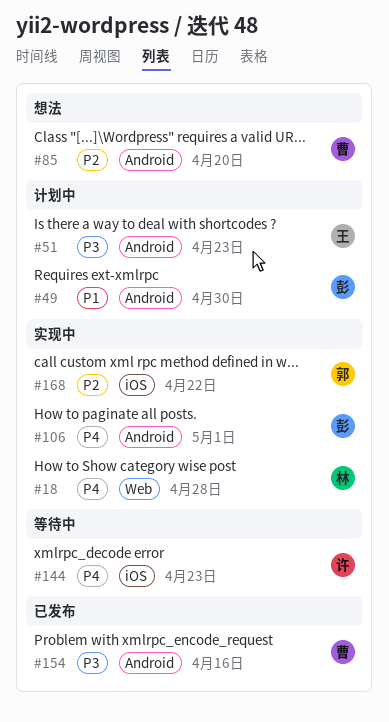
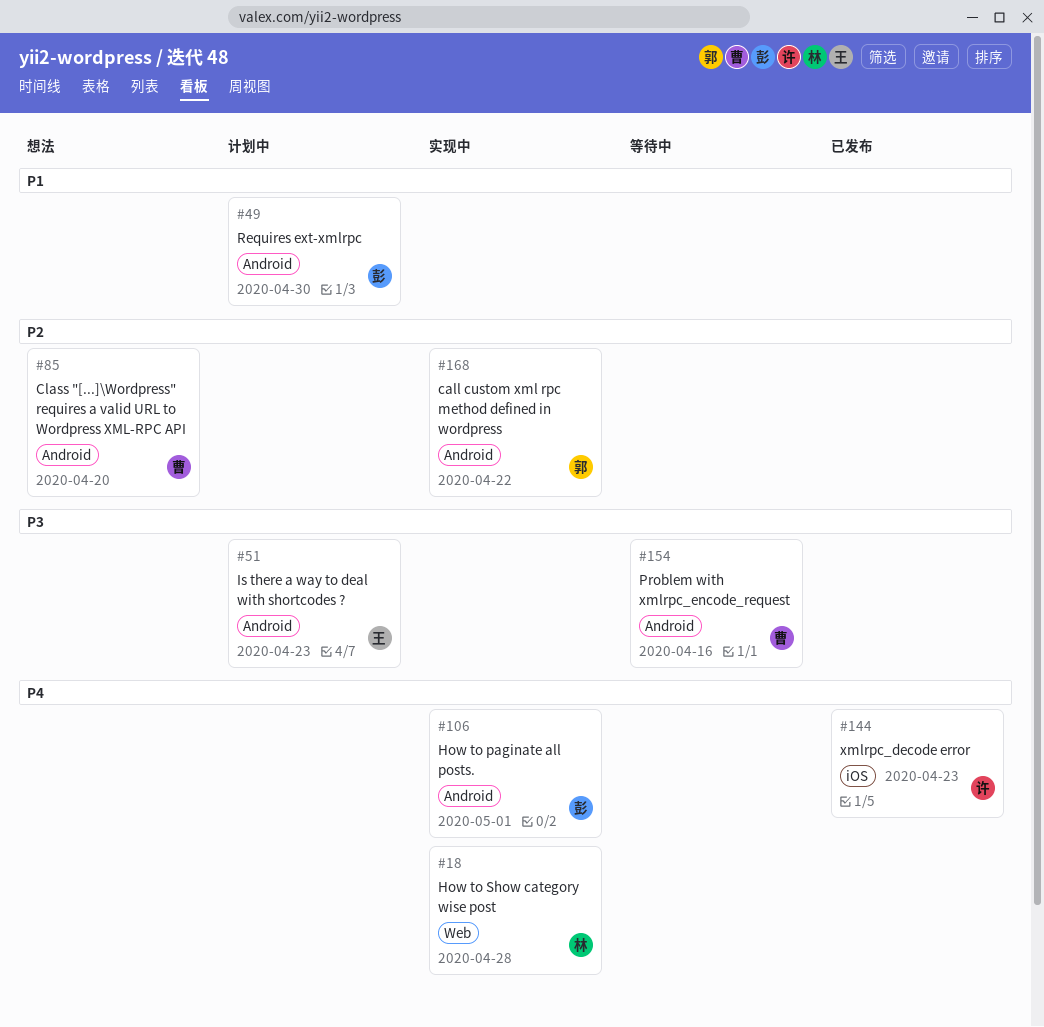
#144, status: 等待中 -> 已发布
#154, status: 已发布 -> 等待中
#168, label: iOS -> Android

